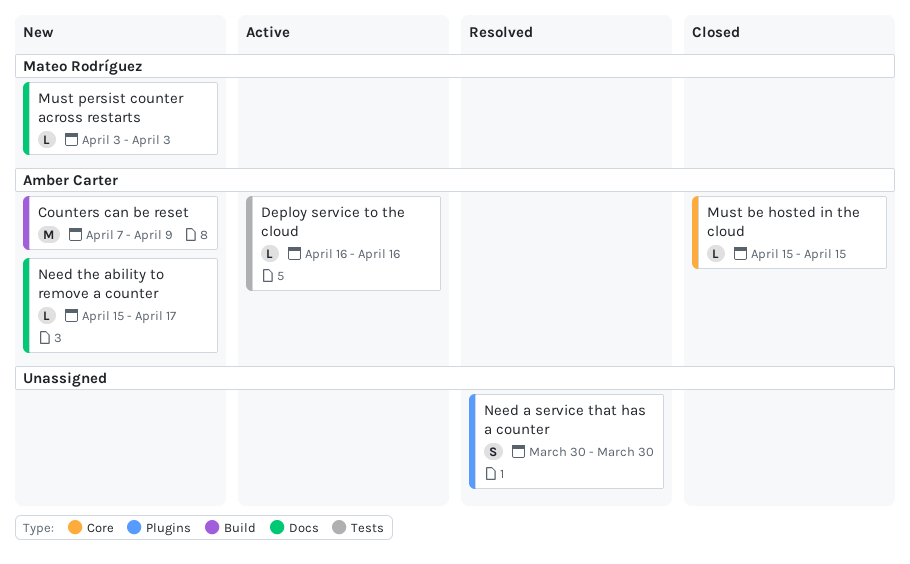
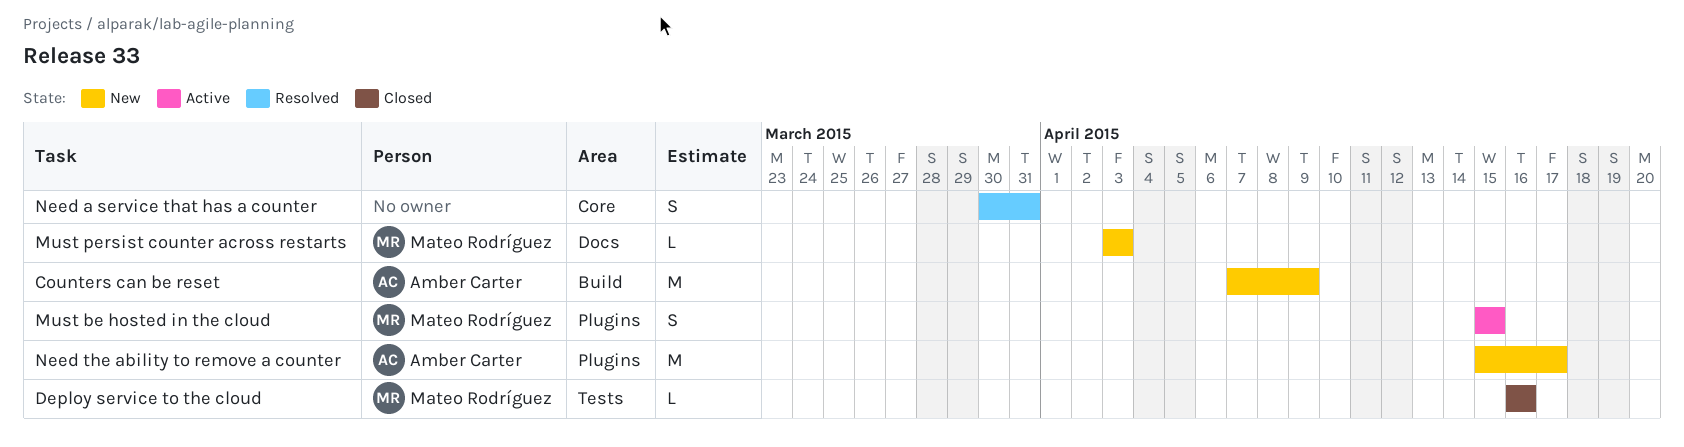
Deploy service to the cloud, status: Active -> Closed
Deploy service to the cloud, owner: Amber Carter -> Mateo Rodríguez
Must be hosted in the cloud, status: Closed -> Active
Must be hosted in the cloud, owner: Amber Carter -> Mateo Rodríguez
Must be hosted in the cloud, label: Core -> Plugins
Must be hosted in the cloud, estimate: L -> S
Need a service that has a counter, label: Plugins -> Core
Need a service that has a counter, due: Mar 30 -> Mar 31
Need the ability to remove a counter, label: Docs -> Plugins
Need the ability to remove a counter, estimate: L -> M

